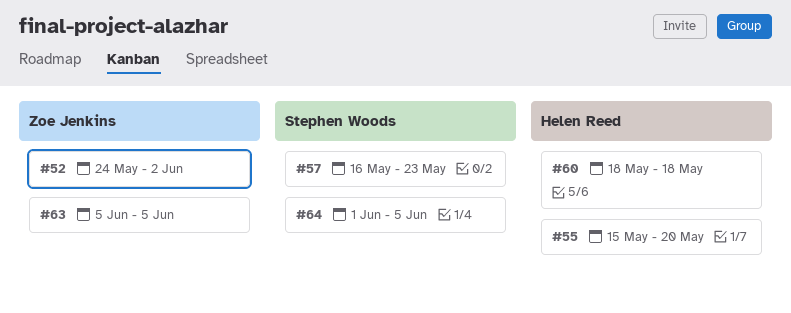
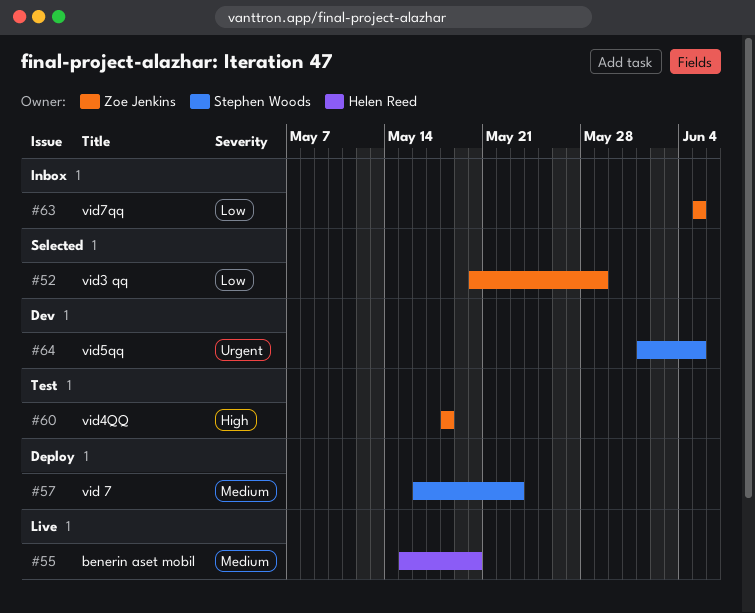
#52, start: May 24 -> May 20
#52, due: Jun 2 -> May 29
#60, owner: Helen Reed -> Zoe Jenkins

